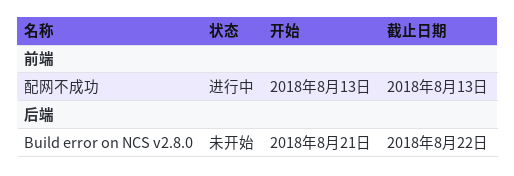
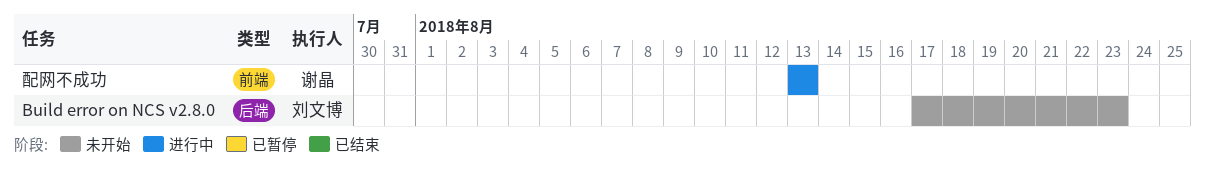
Build error on NCS v2.8.0, start: Aug 21 -> Aug 17
Build error on NCS v2.8.0, due: Aug 22 -> Aug 23

